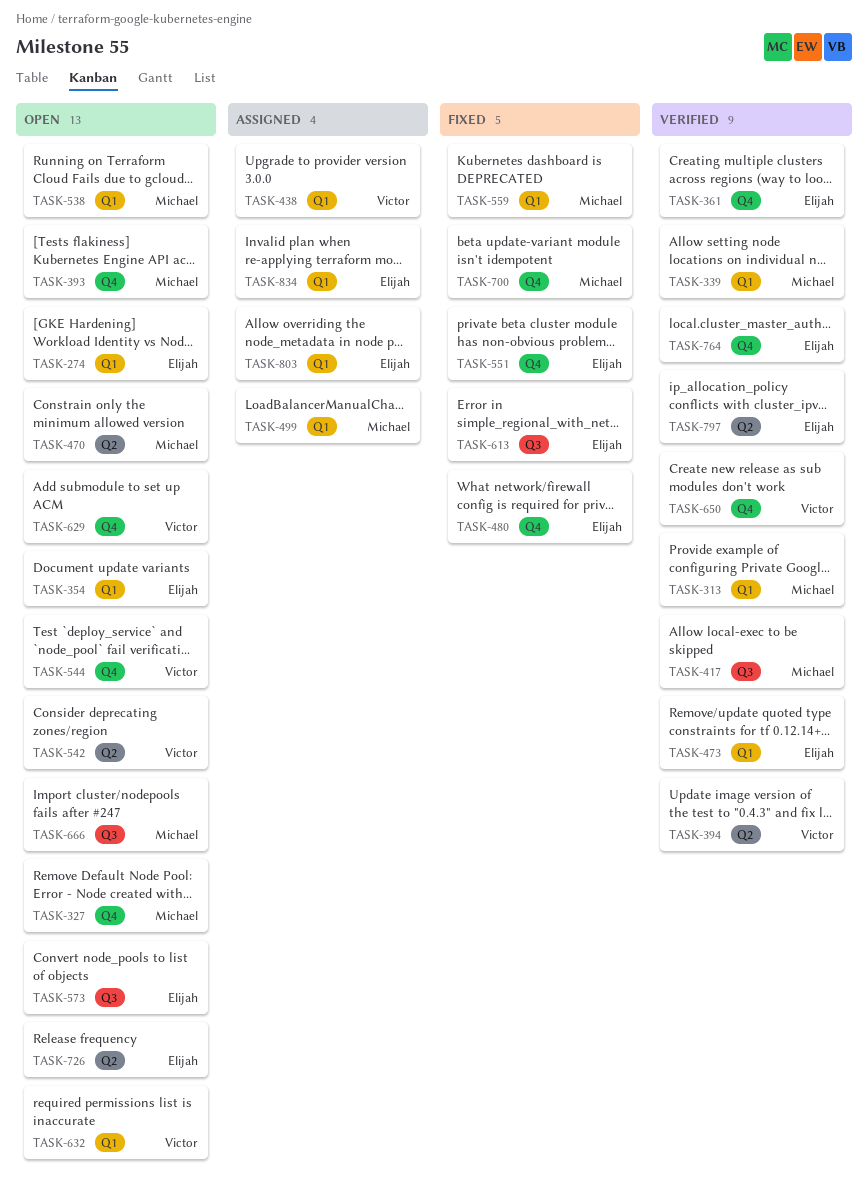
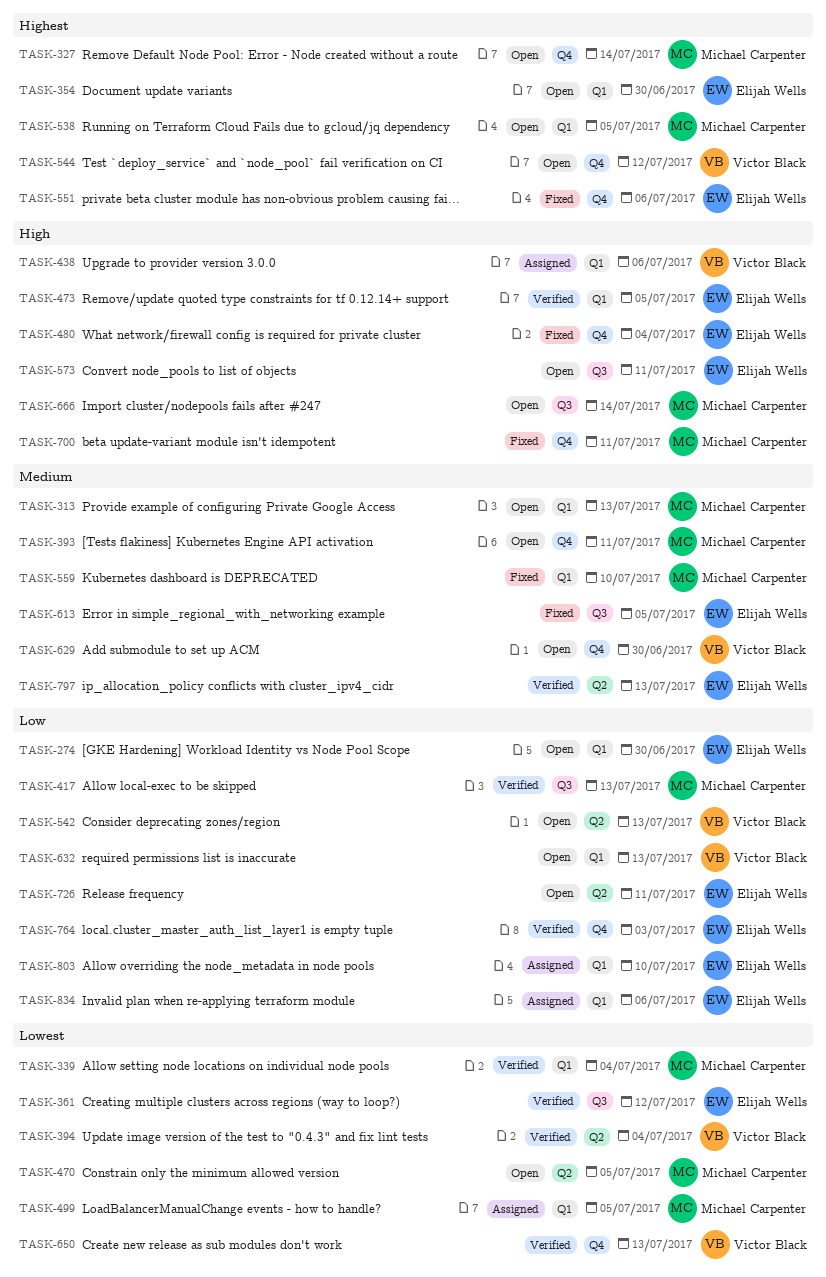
TASK-313, status: Verified -> Open
TASK-361, label: Q4 -> Q3

